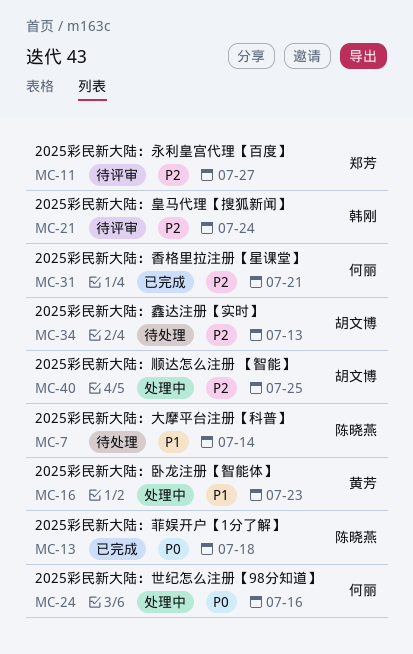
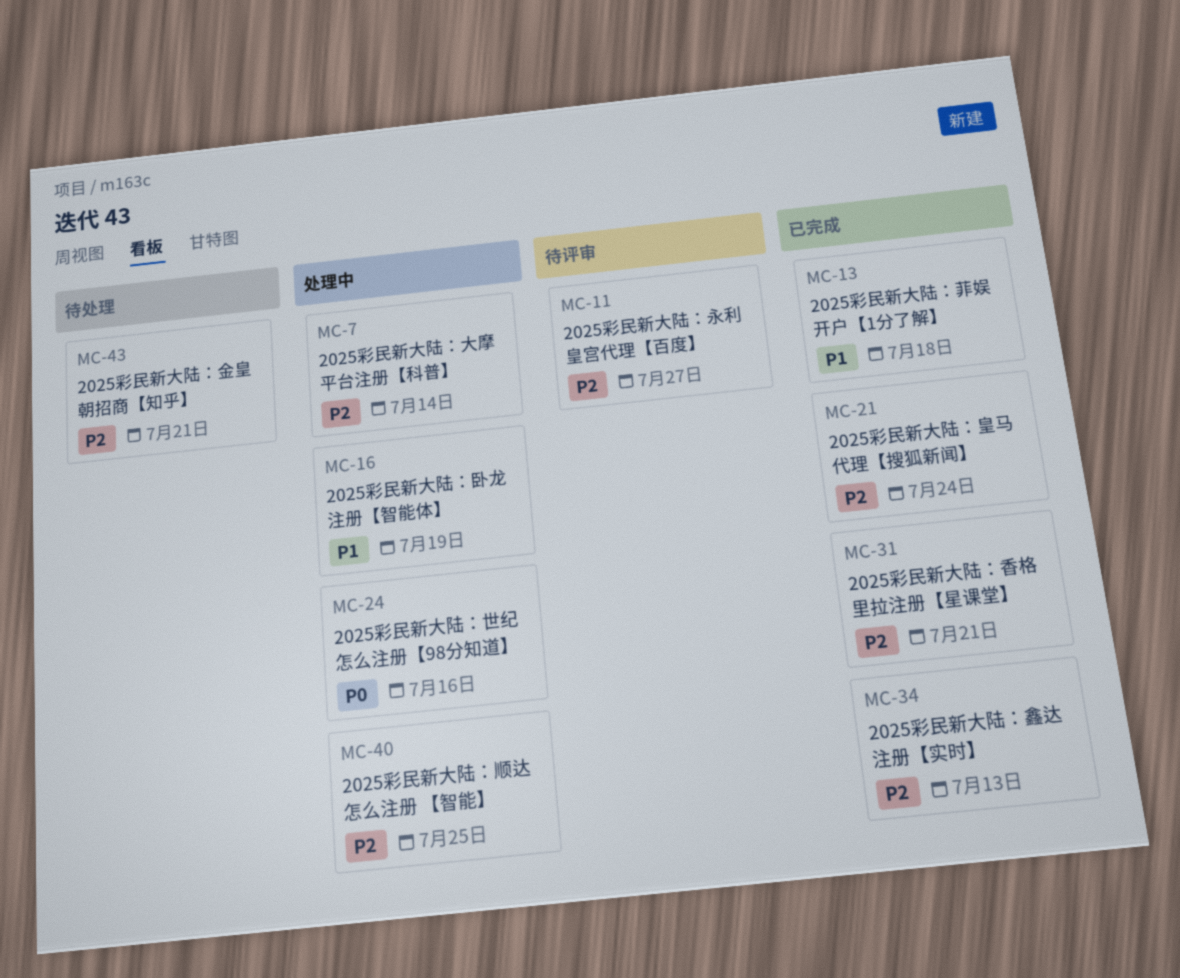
MC-7, status: 待处理 -> 处理中
MC-7, priority: P1 -> P2
MC-13, priority: P0 -> P1
MC-16, due: Jul 23 -> Jul 19
MC-21, status: 待评审 -> 已完成
MC-34, status: 待处理 -> 已完成
MC-43: none -> present

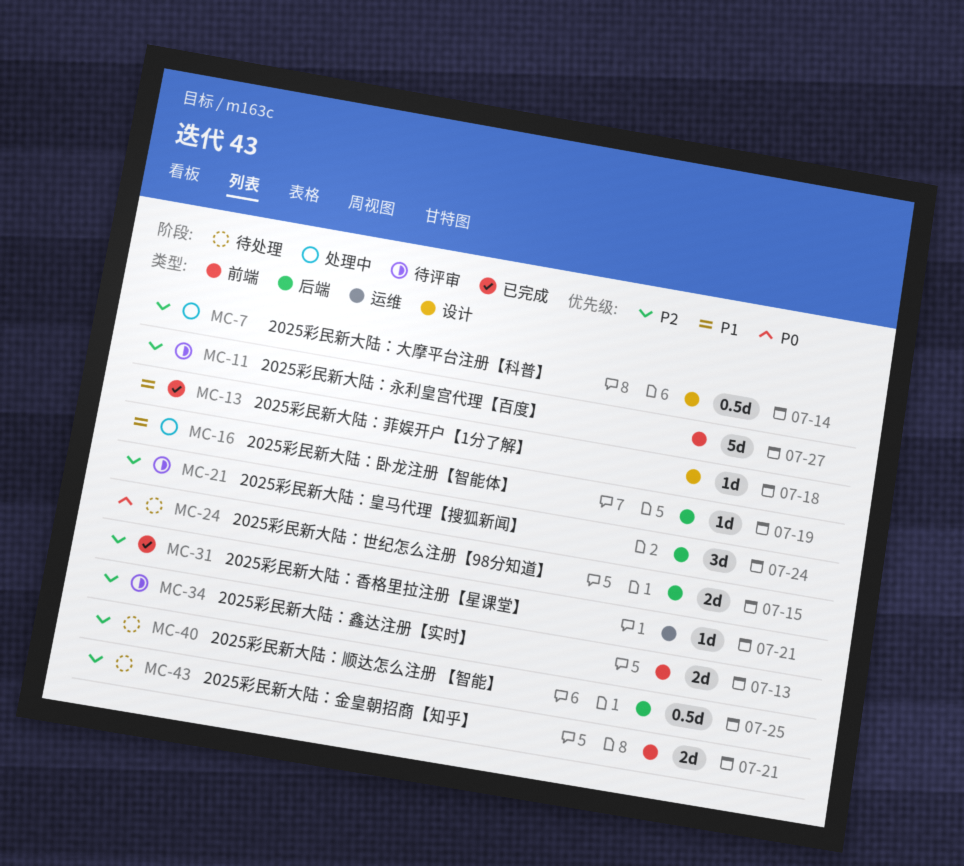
MC-21, status: 已完成 -> 待评审
MC-24, status: 处理中 -> 待处理
MC-24, due: Jul 16 -> Jul 15
MC-34, status: 已完成 -> 待评审
MC-40, status: 处理中 -> 待处理

